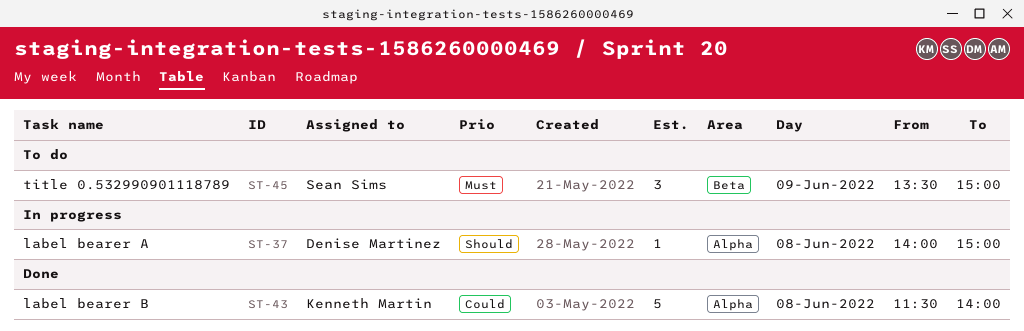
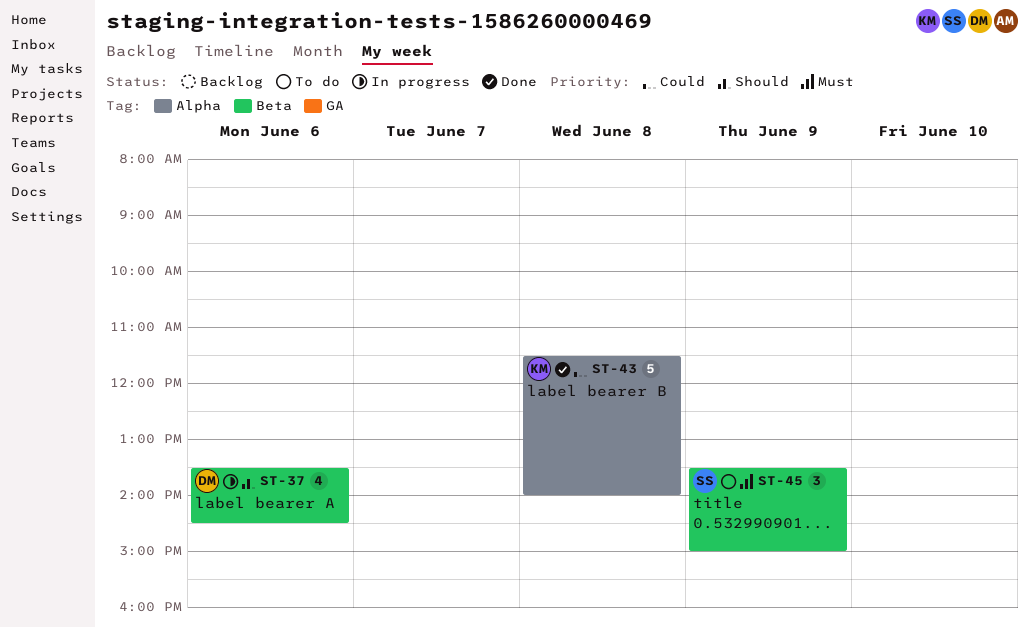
ST-37, label: Alpha -> Beta
ST-37, estimate: 1 -> 4
ST-37, day: Jun 8 -> Jun 6
ST-37, begins: 14:00 -> 13:30
ST-37, ends: 15:00 -> 14:30

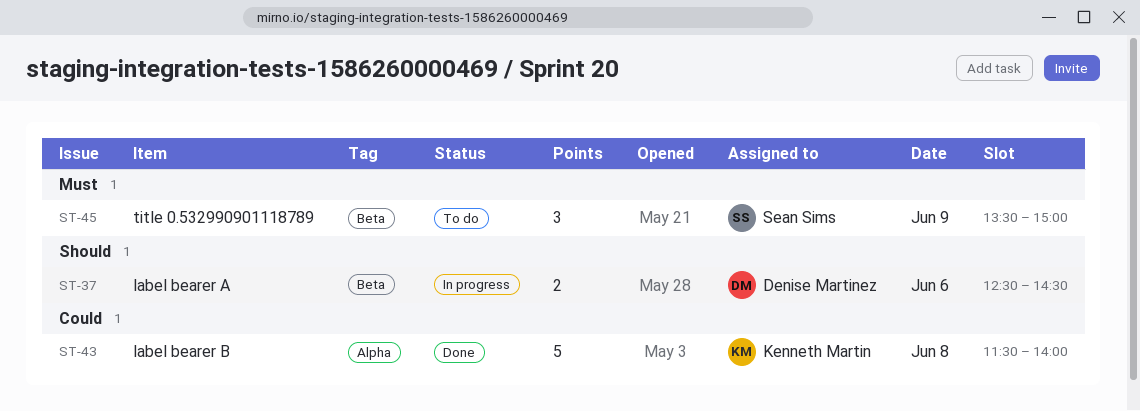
ST-37, estimate: 4 -> 2
ST-37, begins: 13:30 -> 12:30

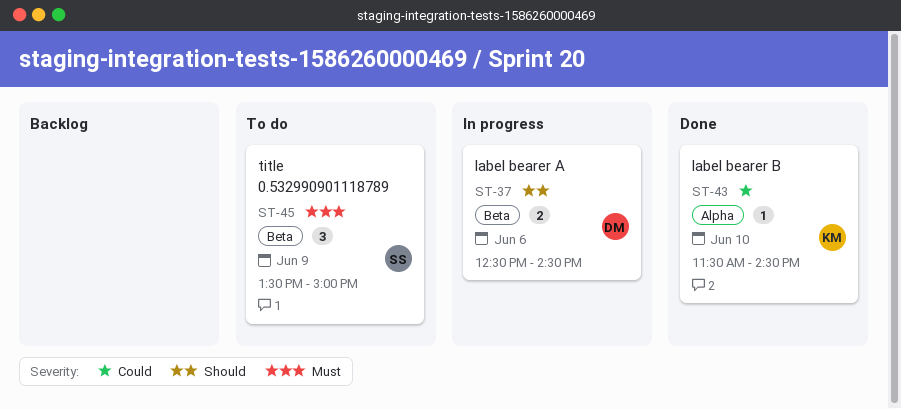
ST-43, estimate: 5 -> 1
ST-43, day: Jun 8 -> Jun 10
ST-43, ends: 14:00 -> 14:30

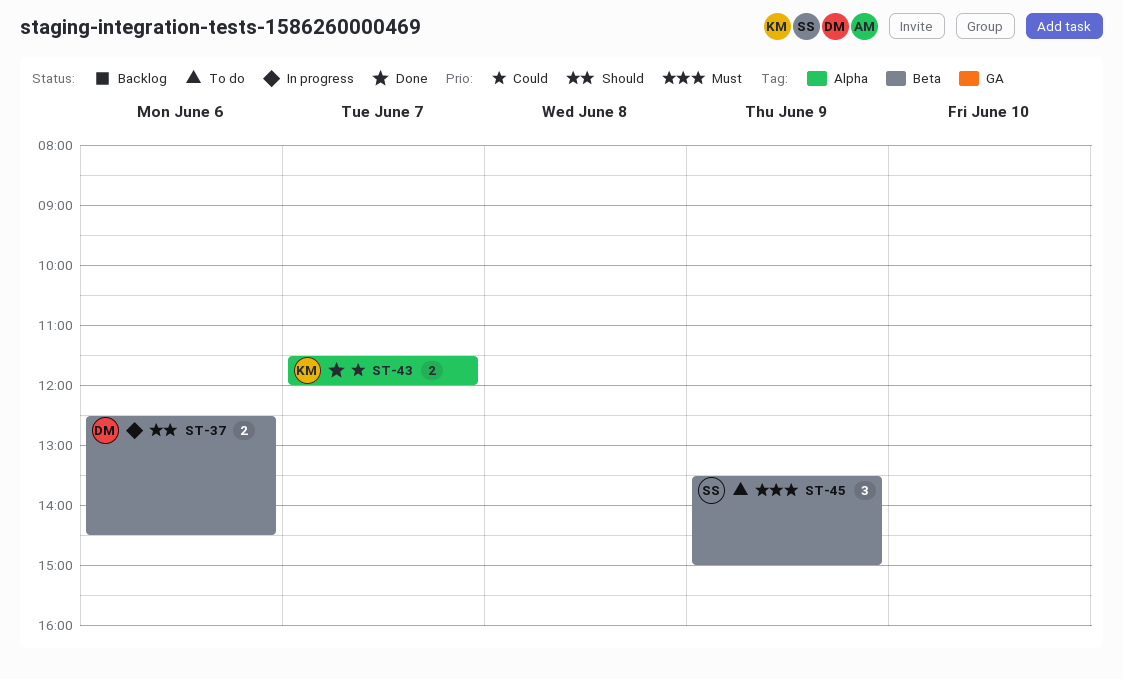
ST-43, estimate: 1 -> 2
ST-43, day: Jun 10 -> Jun 7
ST-43, ends: 14:30 -> 12:00

